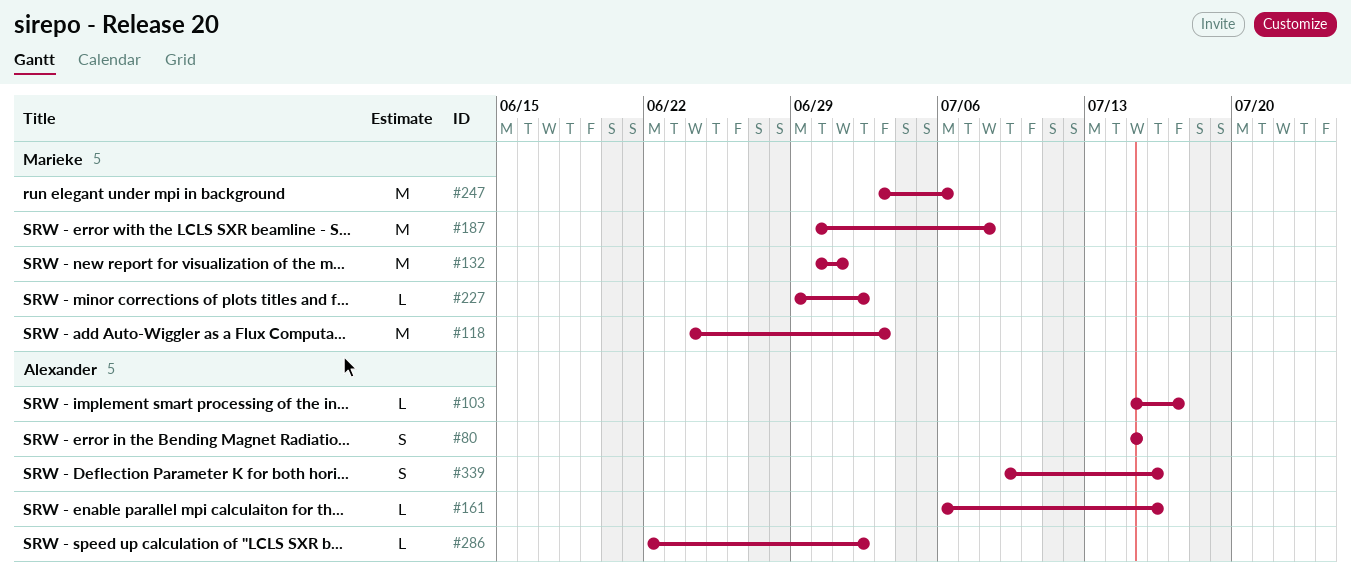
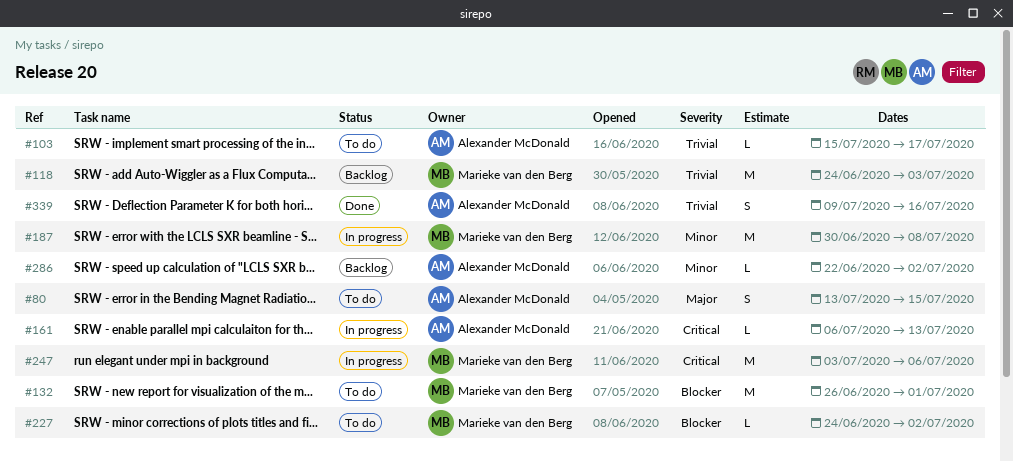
#80, start: Jul 15 -> Jul 13
#132, start: Jun 30 -> Jun 26
#161, due: Jul 16 -> Jul 13
#227, start: Jun 29 -> Jun 24

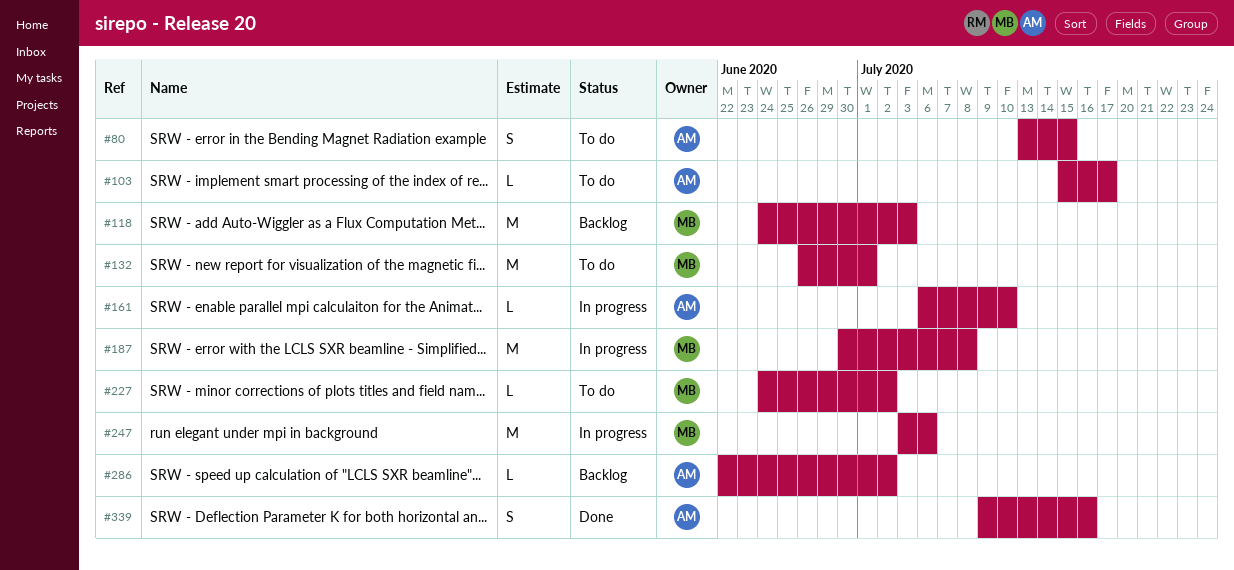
#161, due: Jul 13 -> Jul 10

